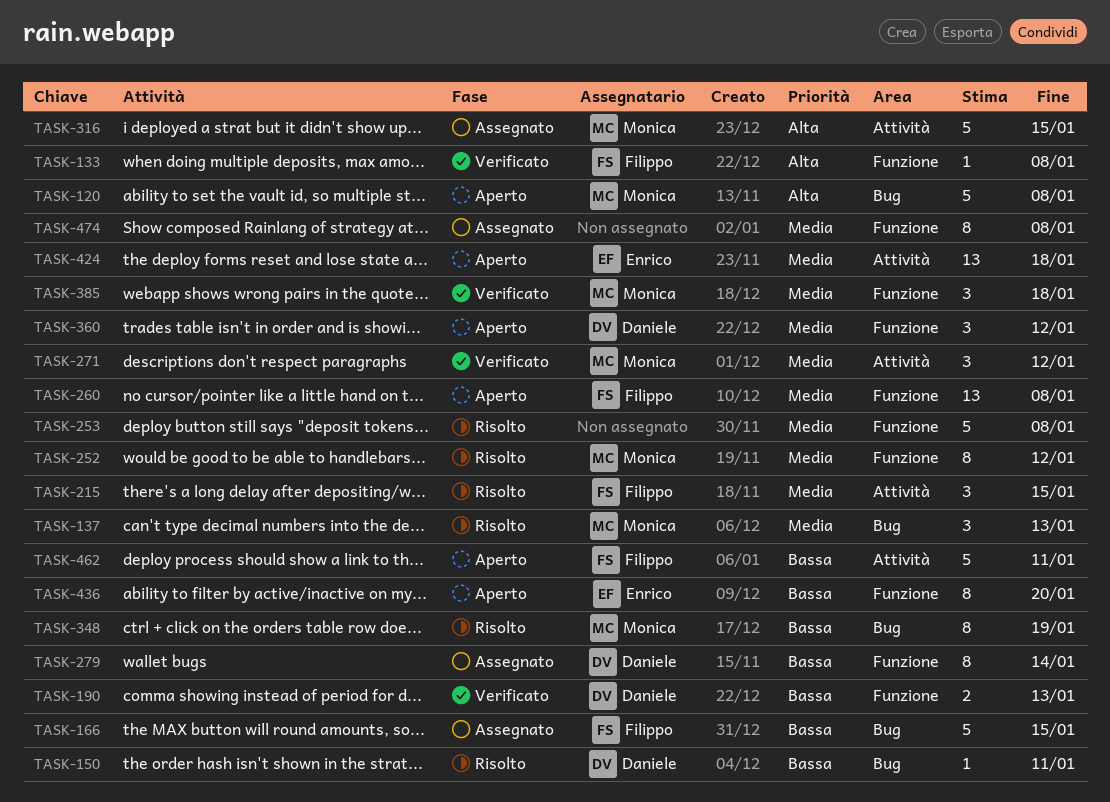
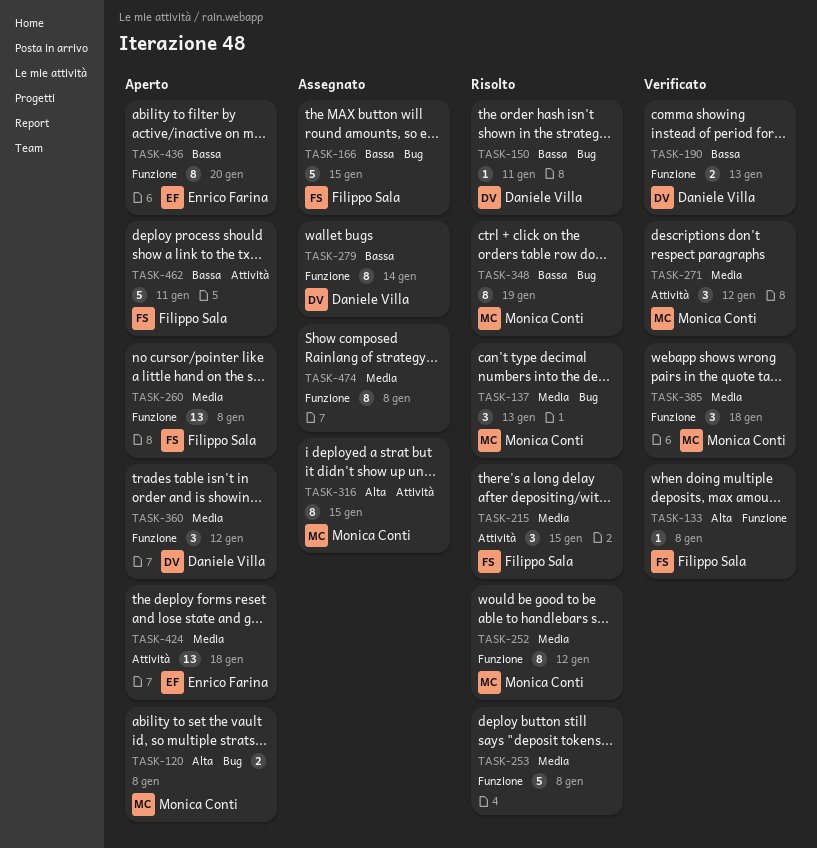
TASK-120, estimate: 5 -> 2
TASK-316, estimate: 5 -> 8

